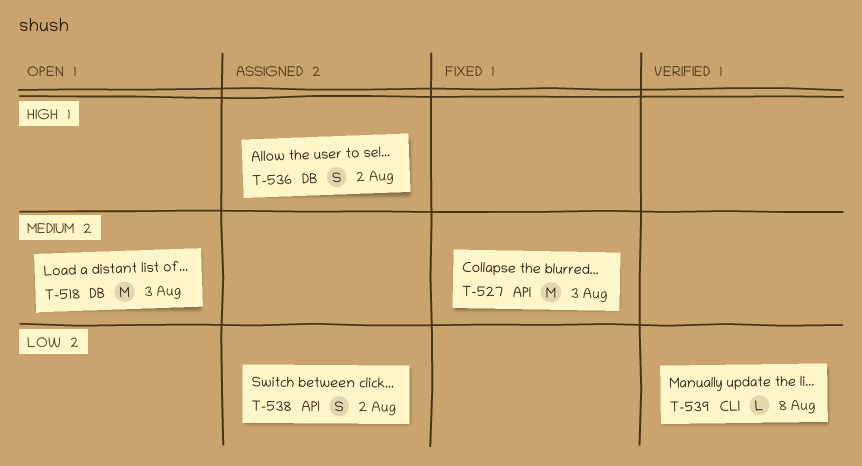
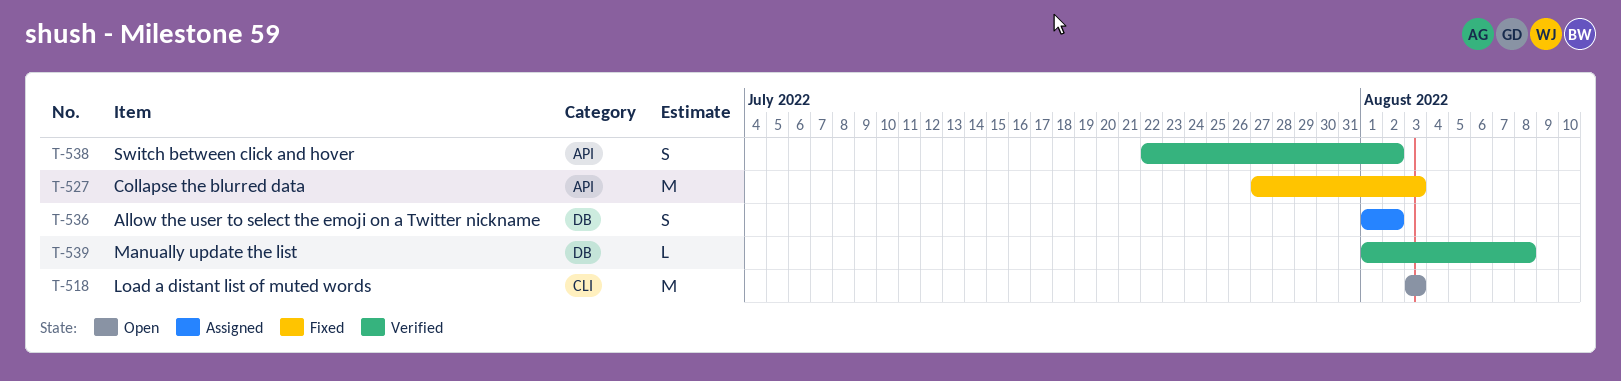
T-518, label: DB -> CLI
T-538, status: Assigned -> Verified
T-539, label: CLI -> DB

